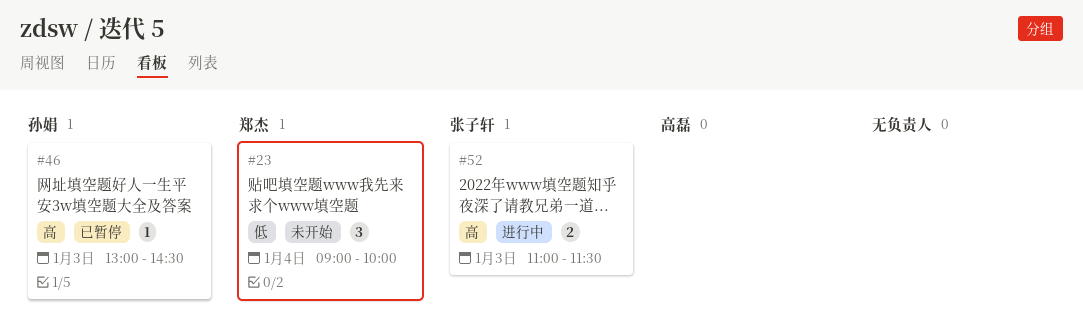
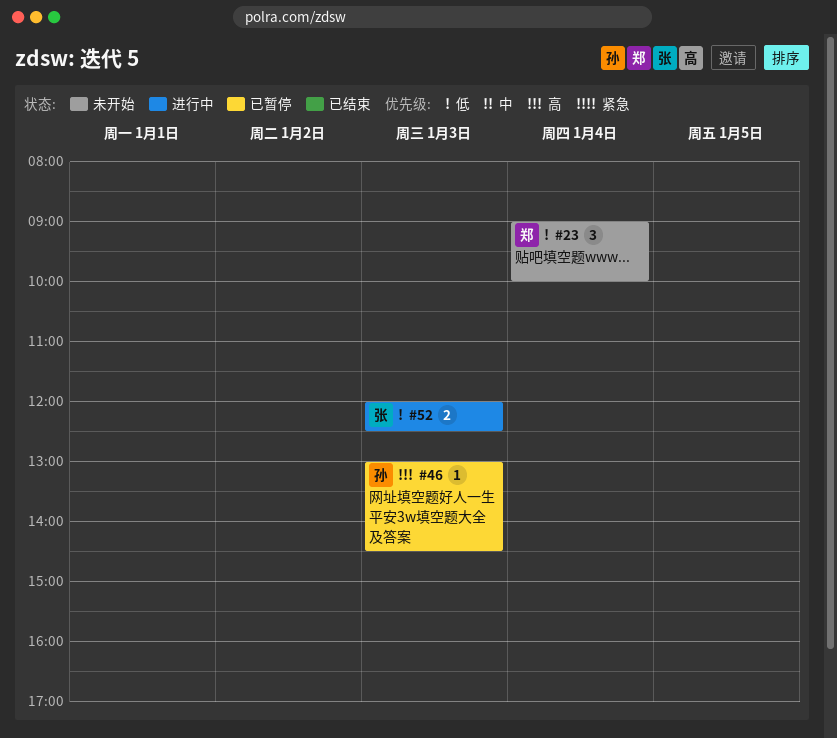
#52, priority: 高 -> 低
#52, begins: 11:00 -> 12:00
#52, ends: 11:30 -> 12:30

